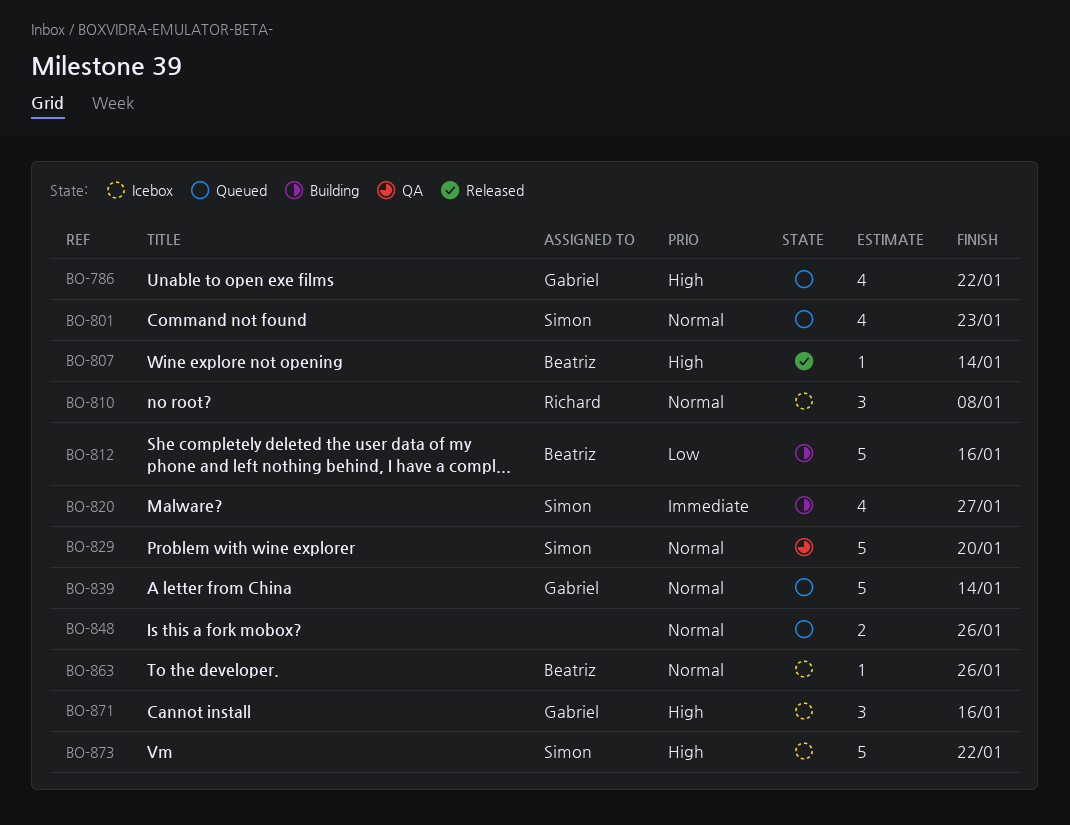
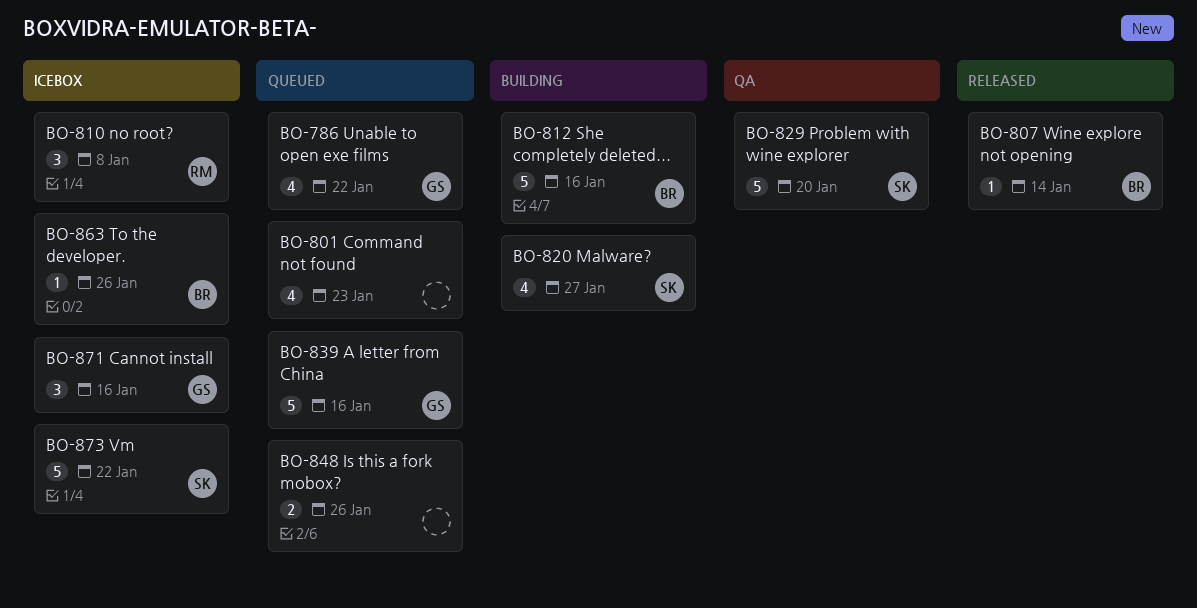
BO-801, owner: Simon -> none
BO-839, due: Jan 14 -> Jan 16

